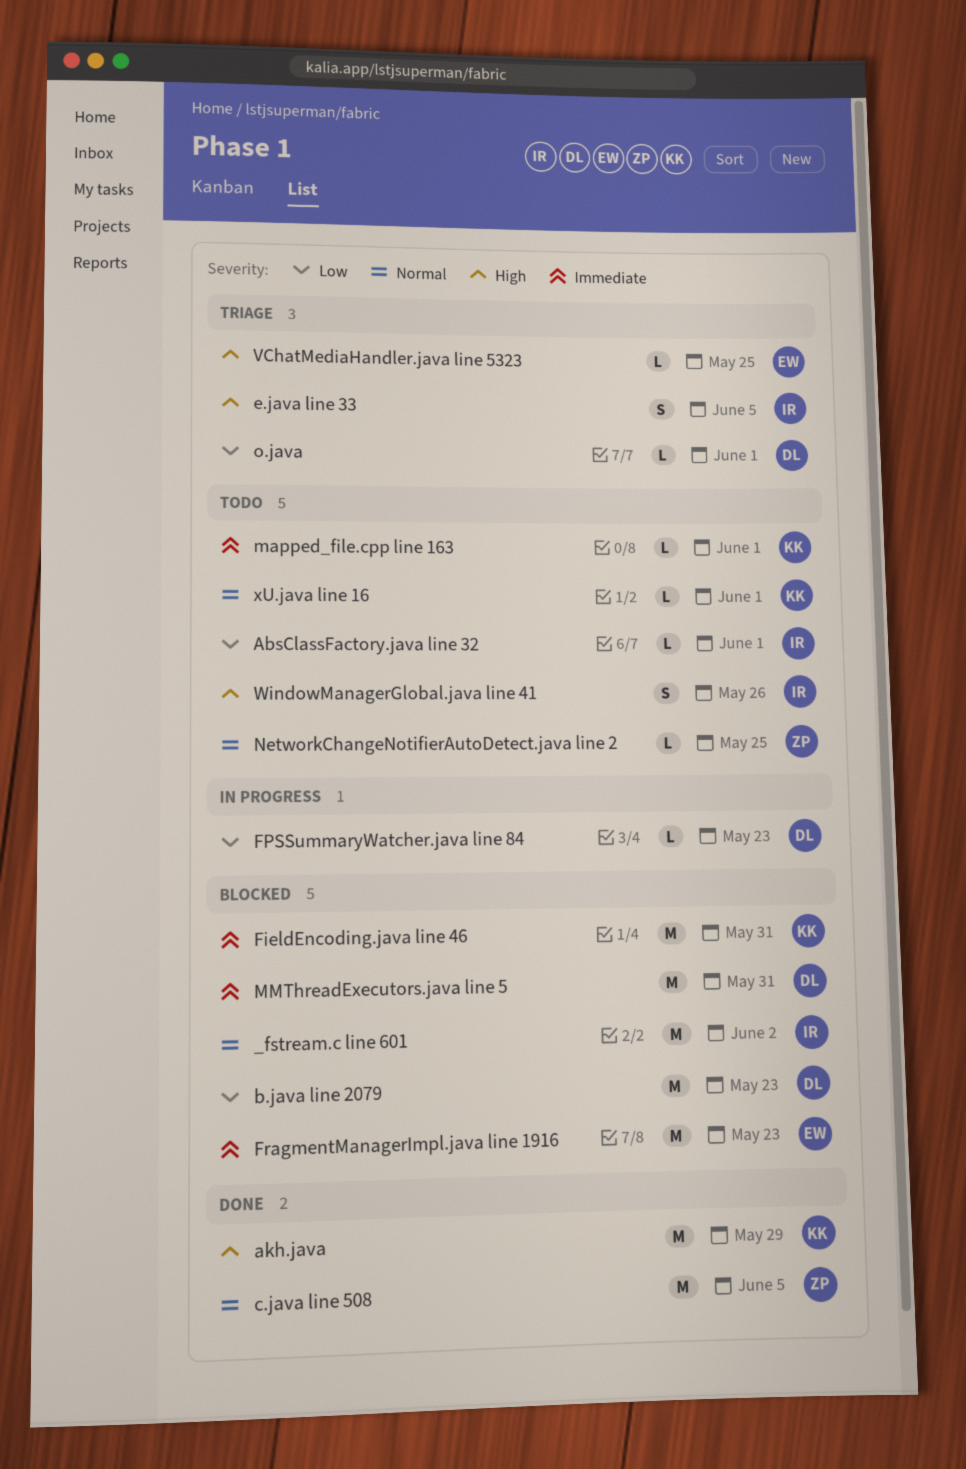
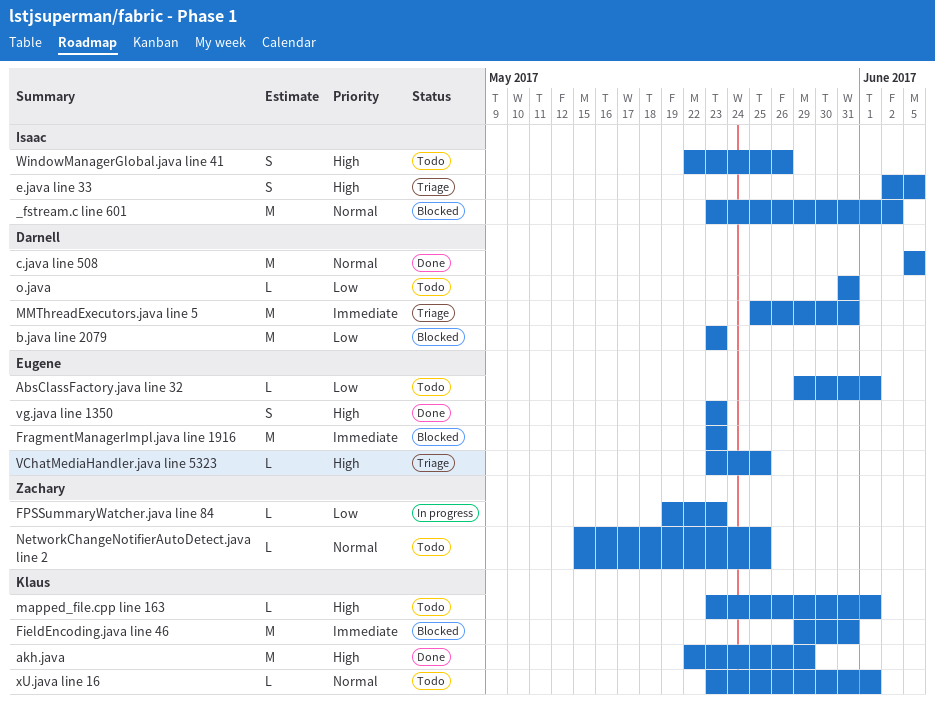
AbsClassFactory.java line 32, owner: Isaac -> Eugene
c.java line 508, owner: Zachary -> Darnell
FPSSummaryWatcher.java line 84, owner: Darnell -> Zachary
mapped_file.cpp line 163, priority: Immediate -> High
MMThreadExecutors.java line 5, status: Blocked -> Triage
o.java, status: Triage -> Todo
o.java, due: Jun 1 -> May 31
vg.java line 1350: none -> present

